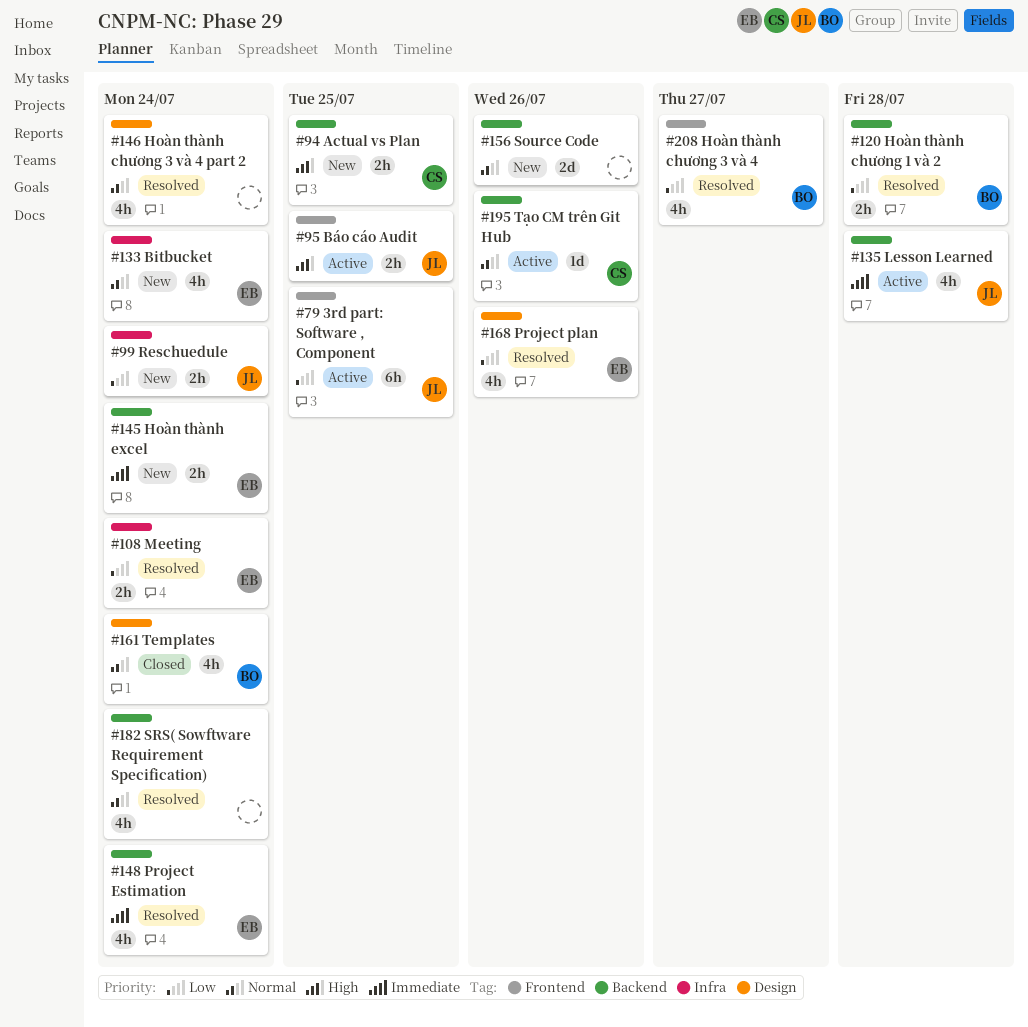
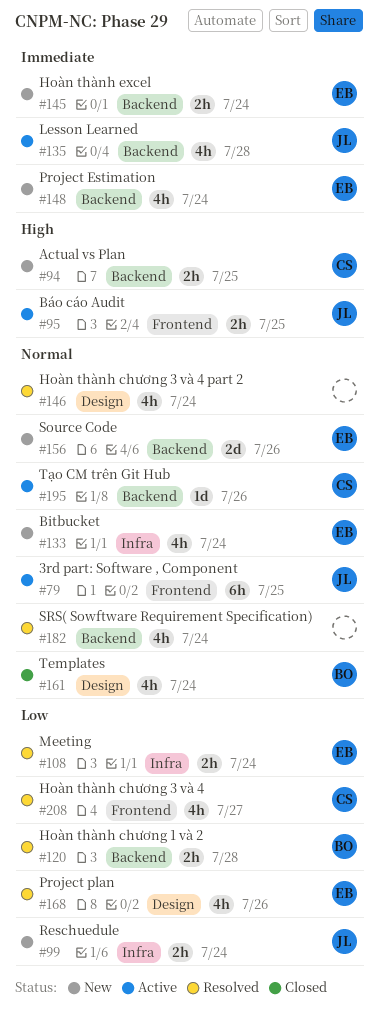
#79, priority: Low -> Normal
#148, status: Resolved -> New
#156, owner: none -> EB
#208, owner: BO -> CS

